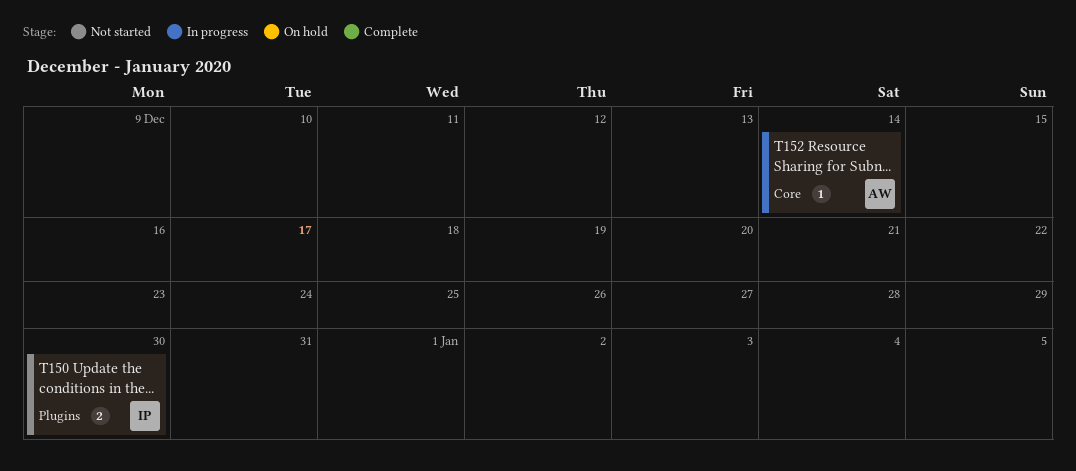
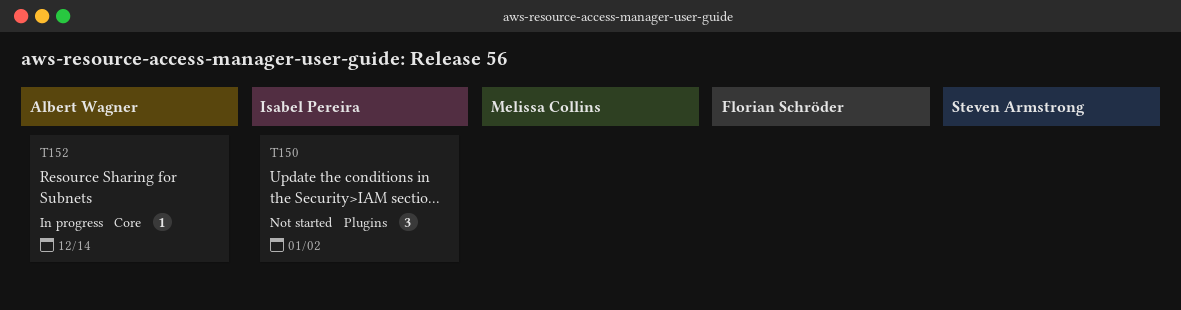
T150, estimate: 2 -> 3
T150, due: Dec 30 -> Jan 2

